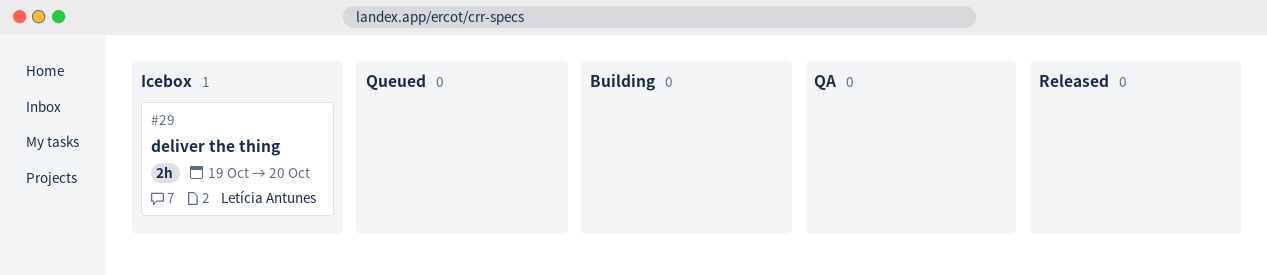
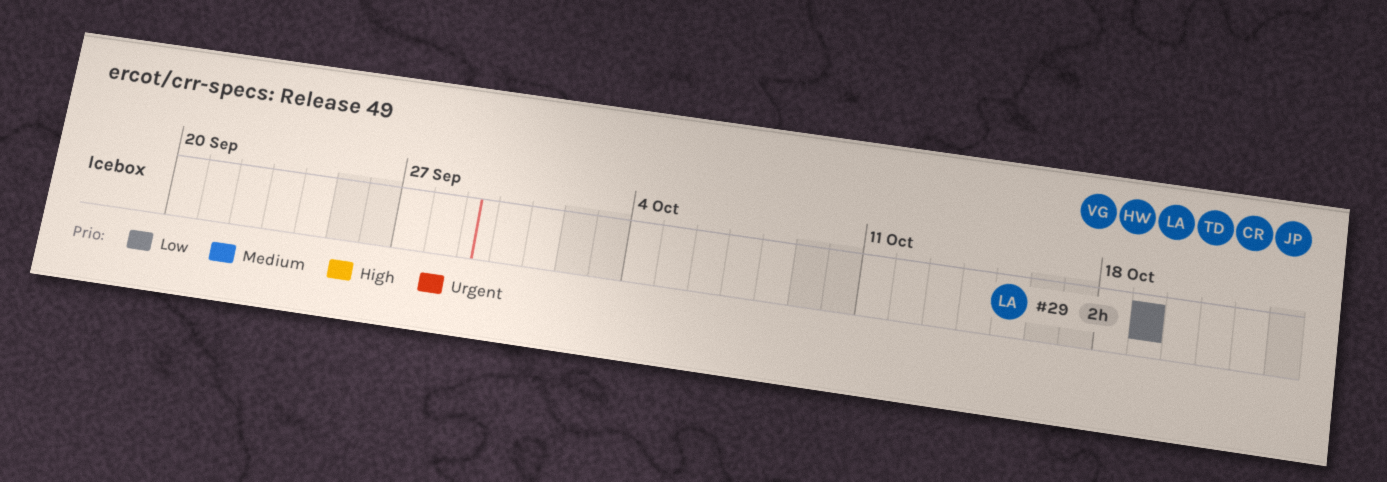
#29, due: Oct 20 -> Oct 19

